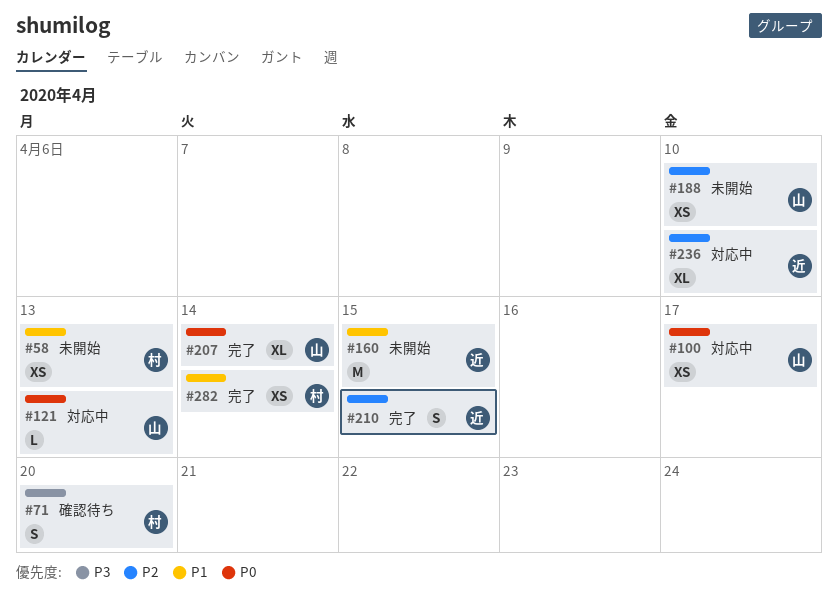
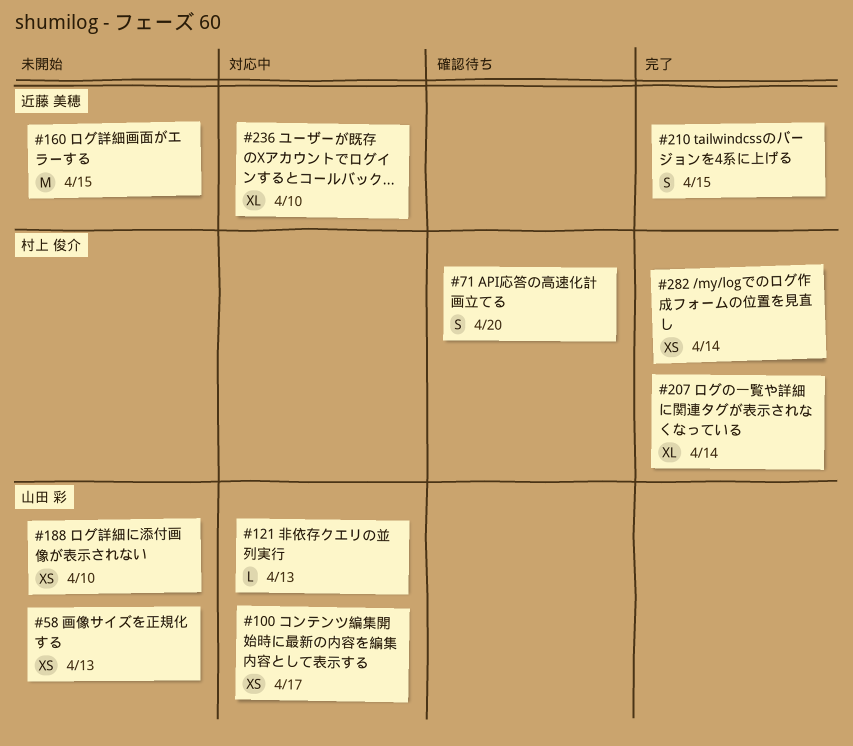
#58, owner: 村上 俊介 -> 山田 彩
#207, owner: 山田 彩 -> 村上 俊介

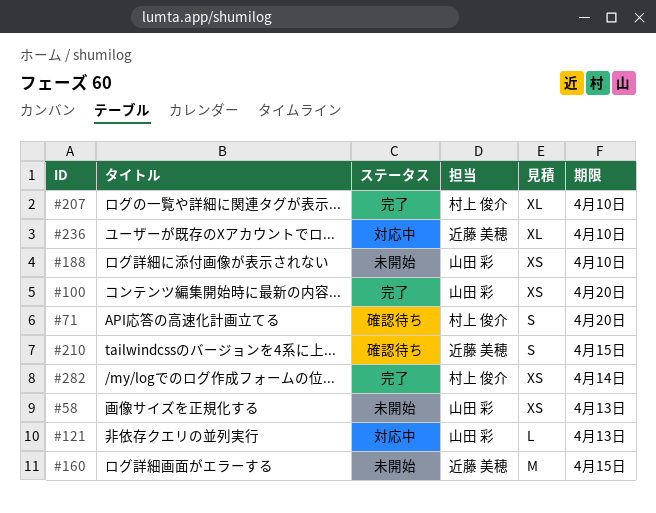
#100, status: 対応中 -> 完了
#100, due: Apr 17 -> Apr 20
#207, due: Apr 14 -> Apr 10
#210, status: 完了 -> 確認待ち

